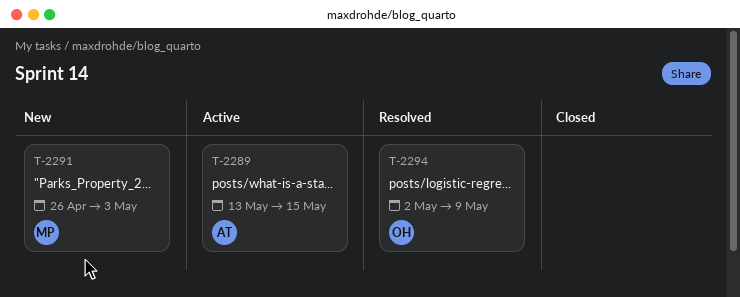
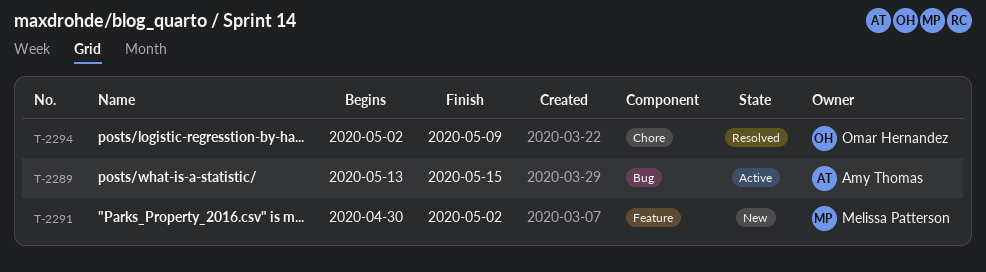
T-2291, start: Apr 26 -> Apr 30
T-2291, due: May 3 -> May 2

